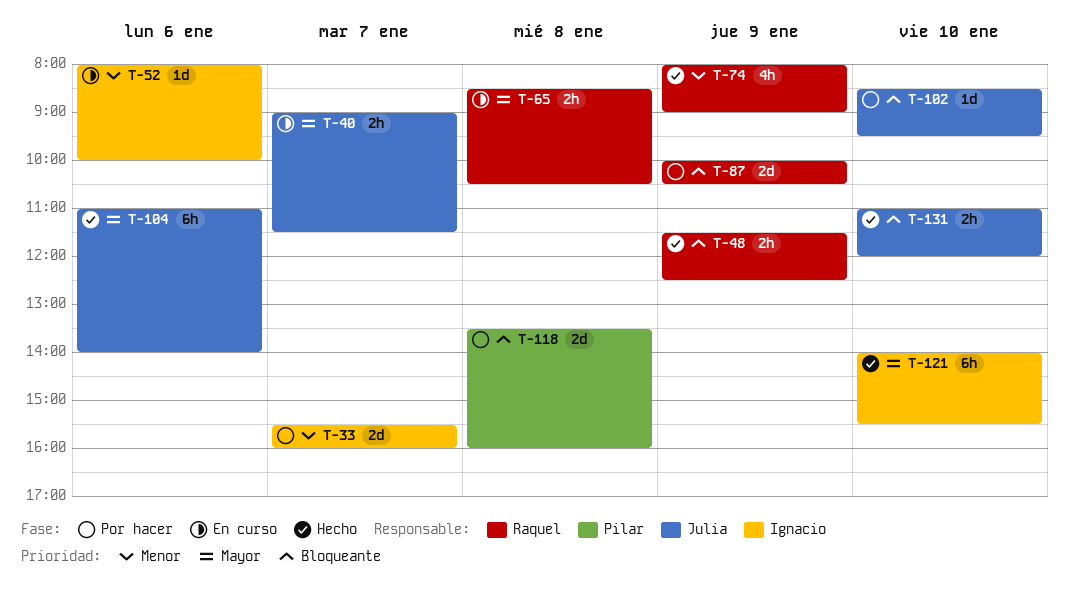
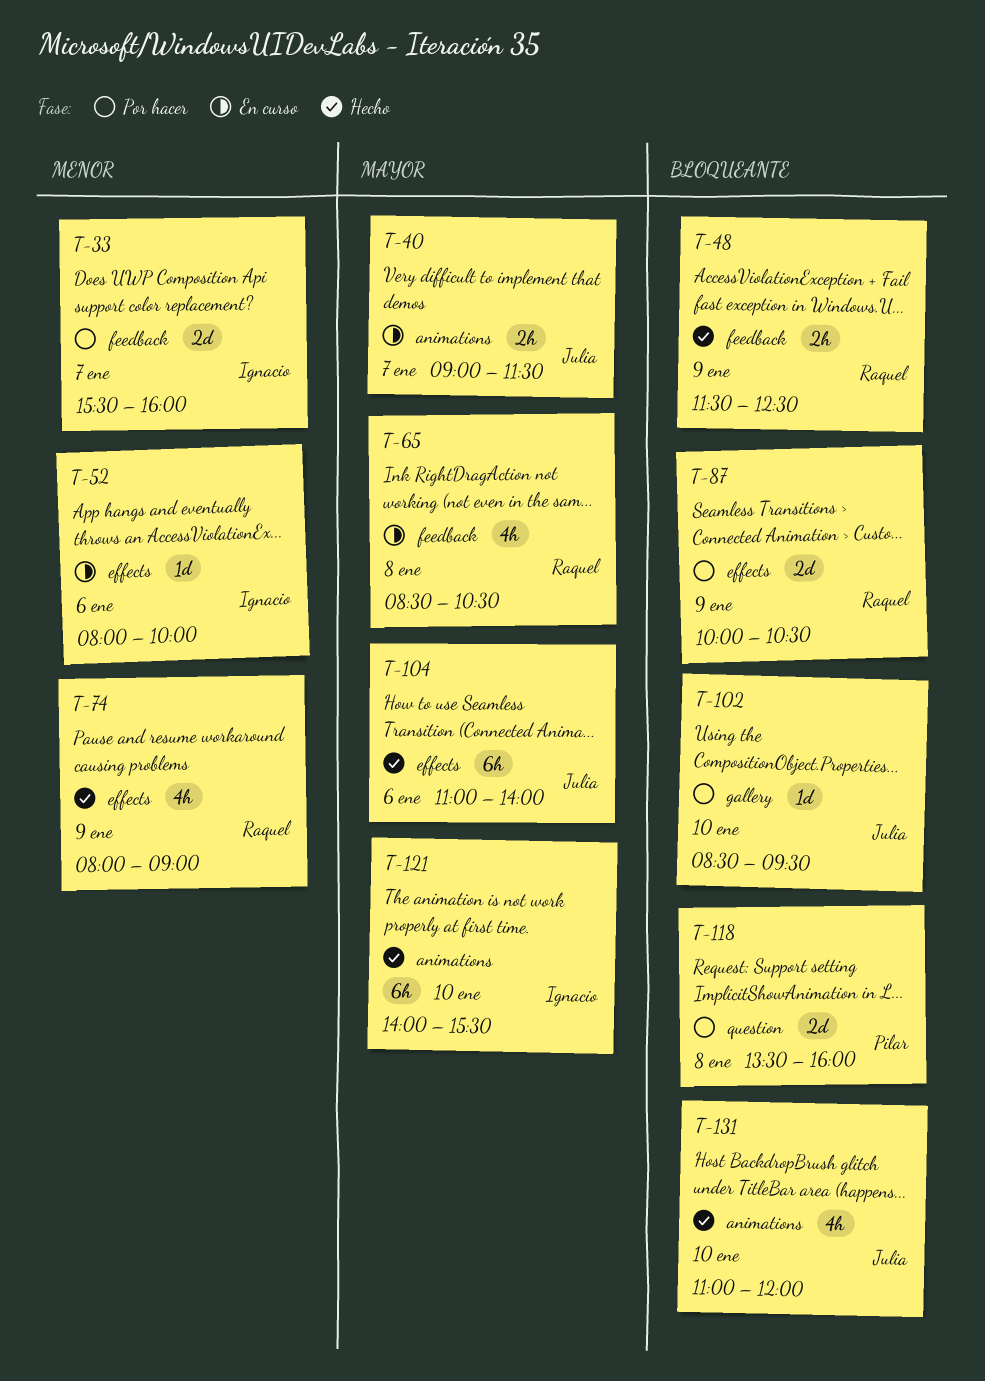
T-65, estimate: 2h -> 4h
T-131, estimate: 2h -> 4h

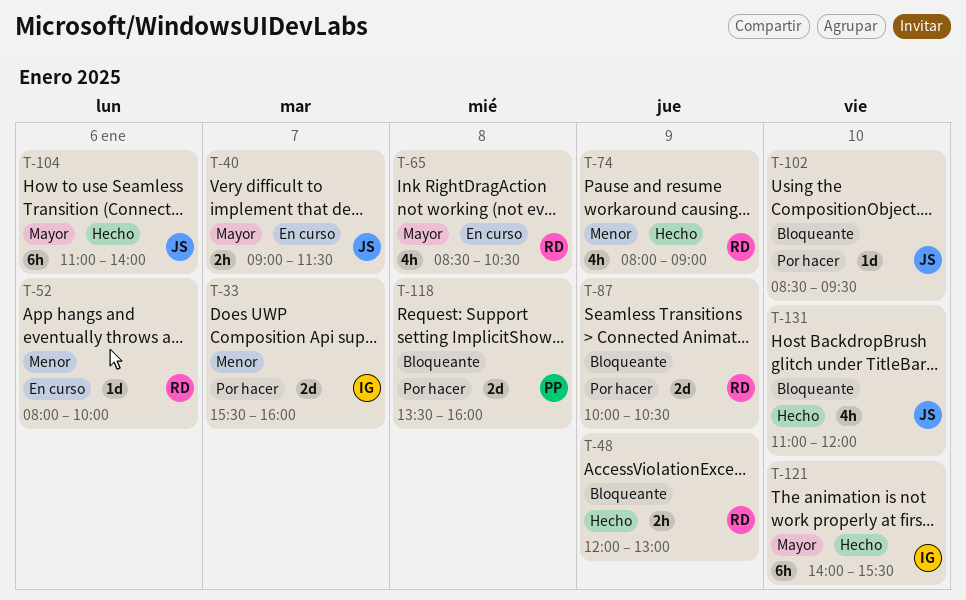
T-48, begins: 11:30 -> 12:00
T-48, ends: 12:30 -> 13:00
T-52, owner: Ignacio -> Raquel

